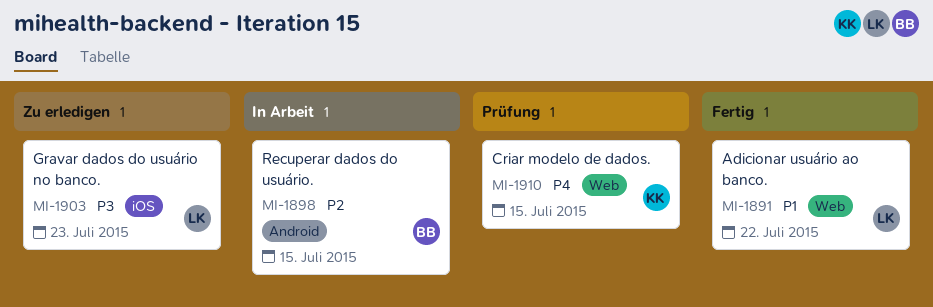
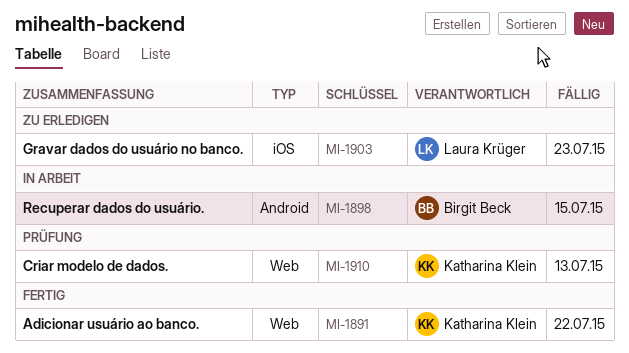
MI-1891, owner: Laura Krüger -> Katharina Klein
MI-1910, due: Jul 15 -> Jul 13

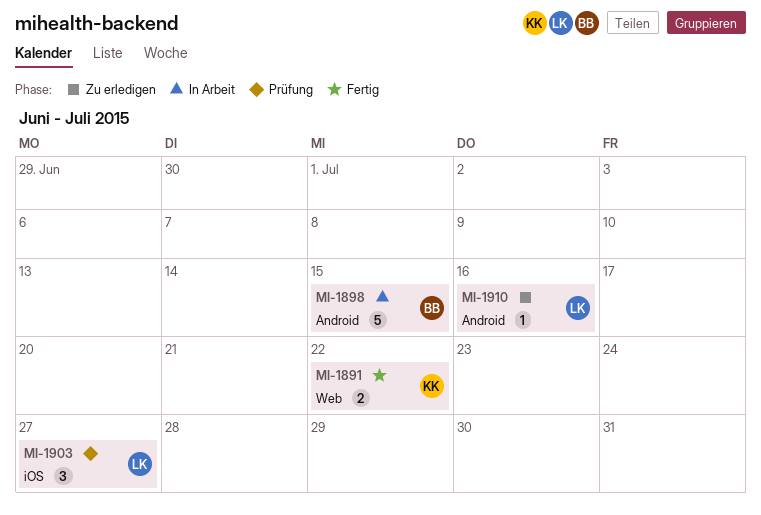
MI-1903, status: Zu erledigen -> Prüfung
MI-1903, due: Jul 23 -> Jul 27
MI-1910, status: Prüfung -> Zu erledigen
MI-1910, owner: Katharina Klein -> Laura Krüger
MI-1910, label: Web -> Android
MI-1910, due: Jul 13 -> Jul 16

